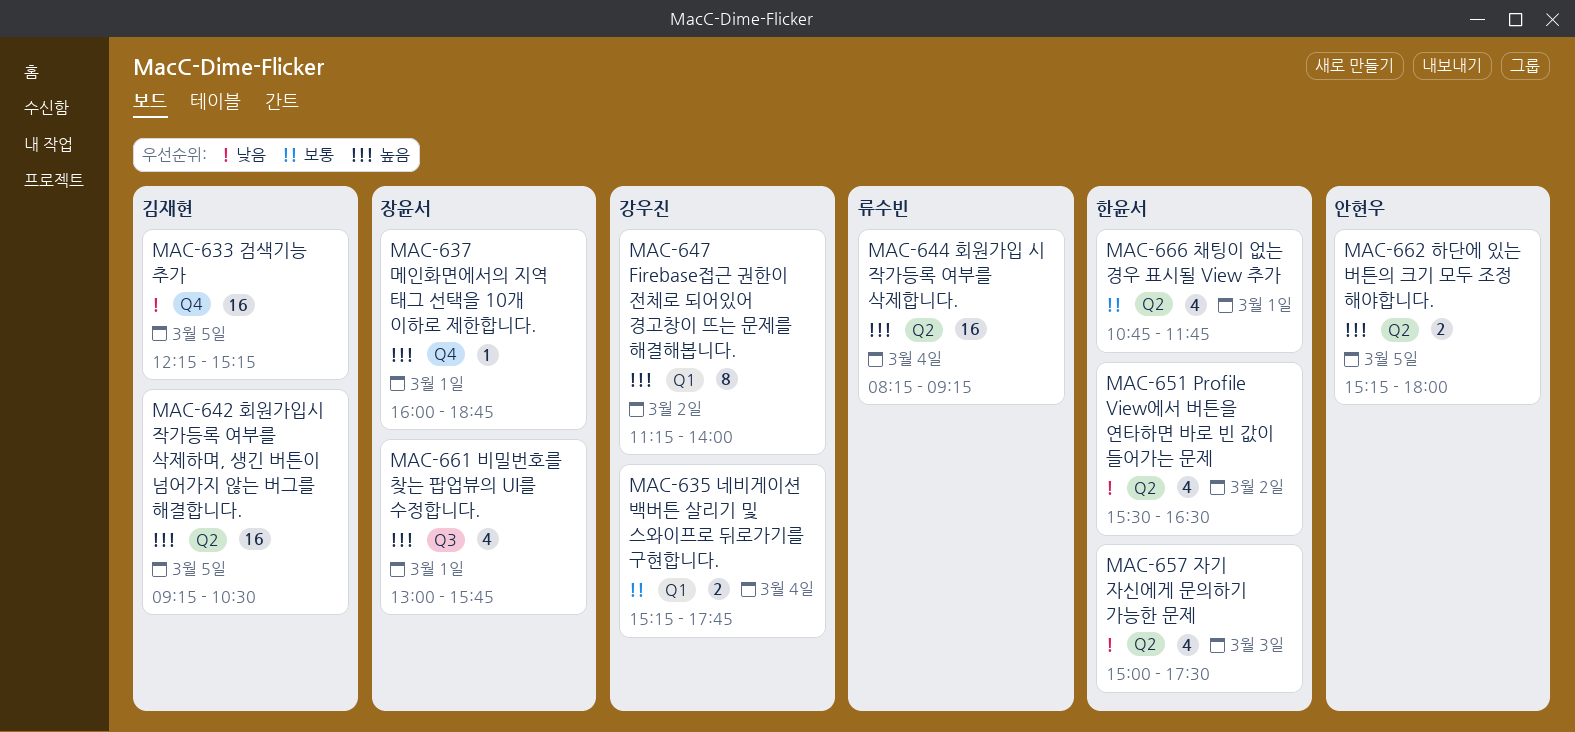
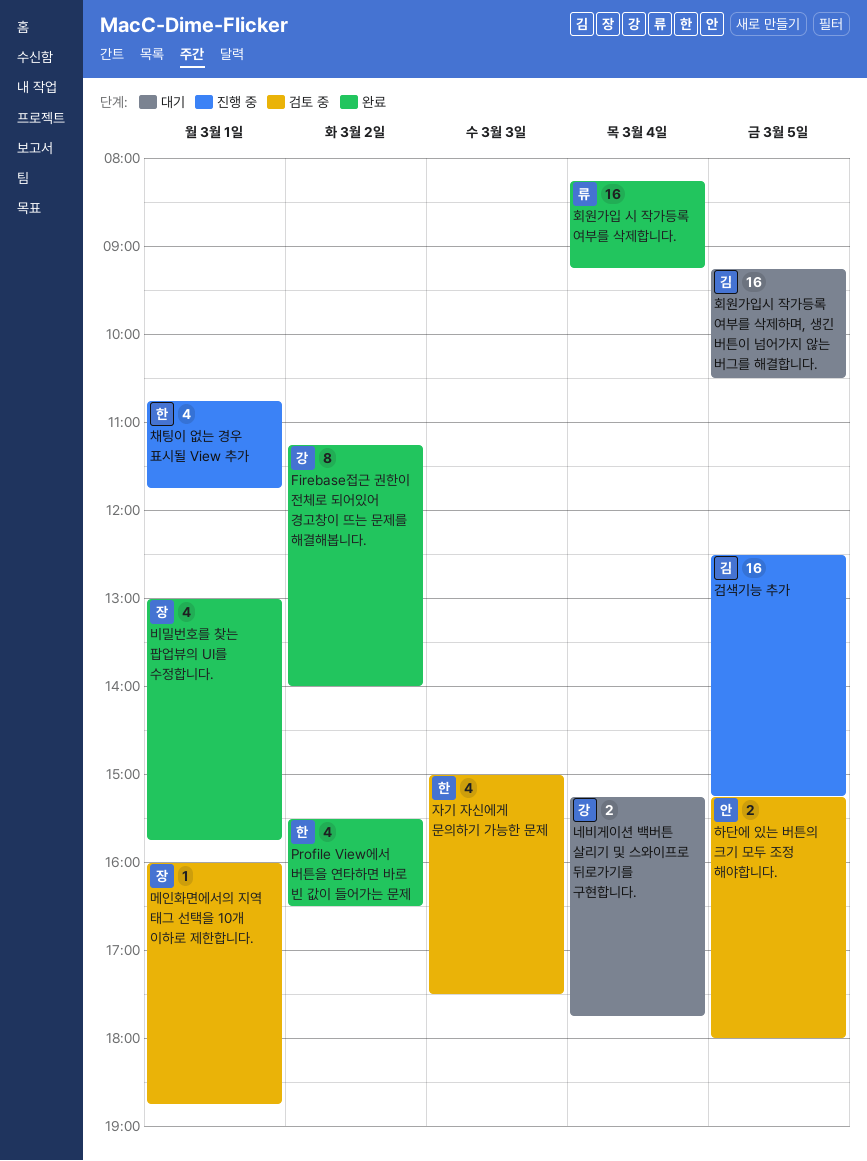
검색기능 추가, begins: 12:15 -> 12:30

